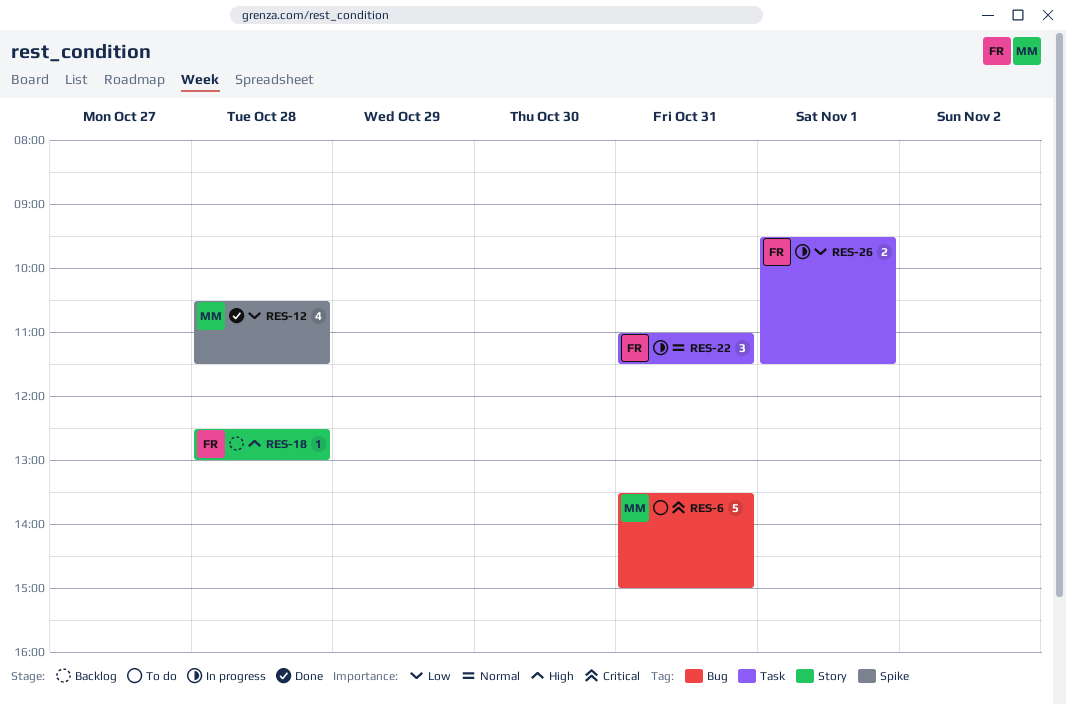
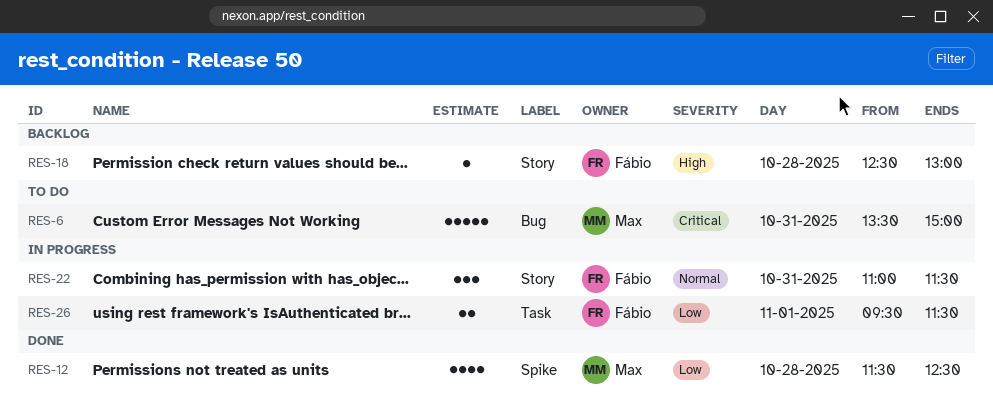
RES-12, begins: 10:30 -> 11:30
RES-12, ends: 11:30 -> 12:30
RES-22, label: Task -> Story

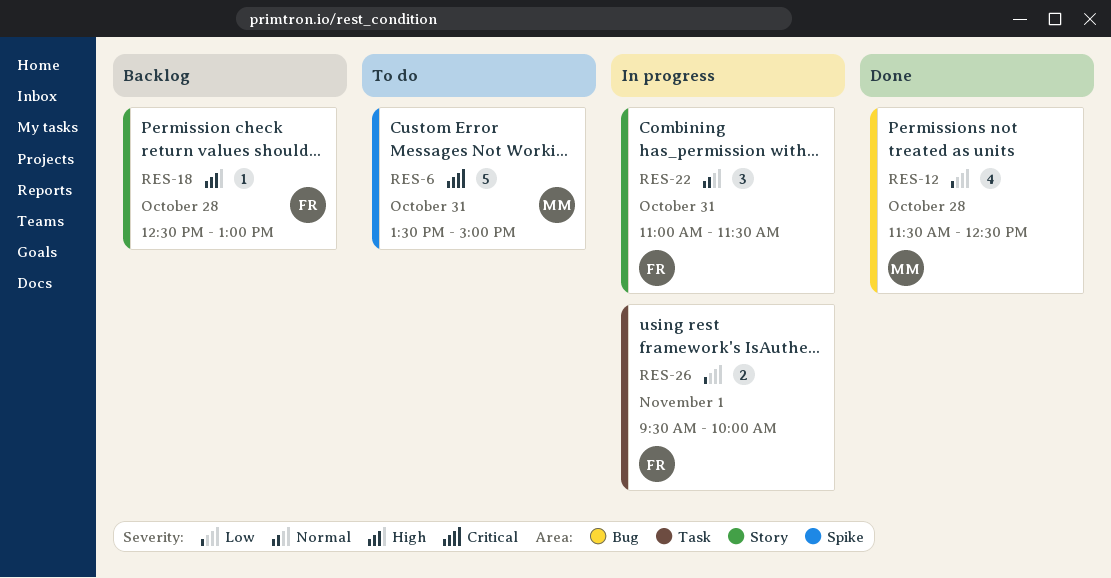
RES-6, label: Bug -> Spike
RES-12, label: Spike -> Bug
RES-26, ends: 11:30 -> 10:00

